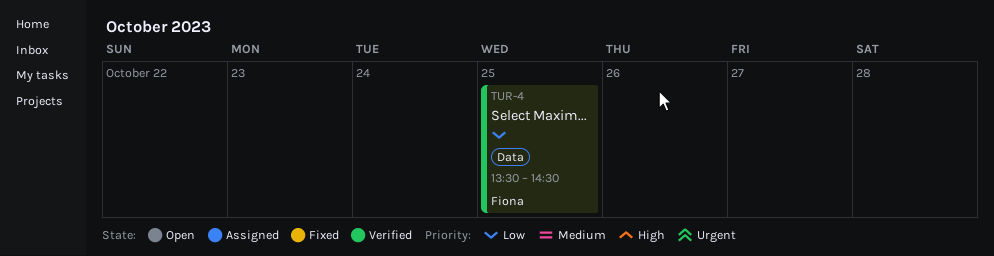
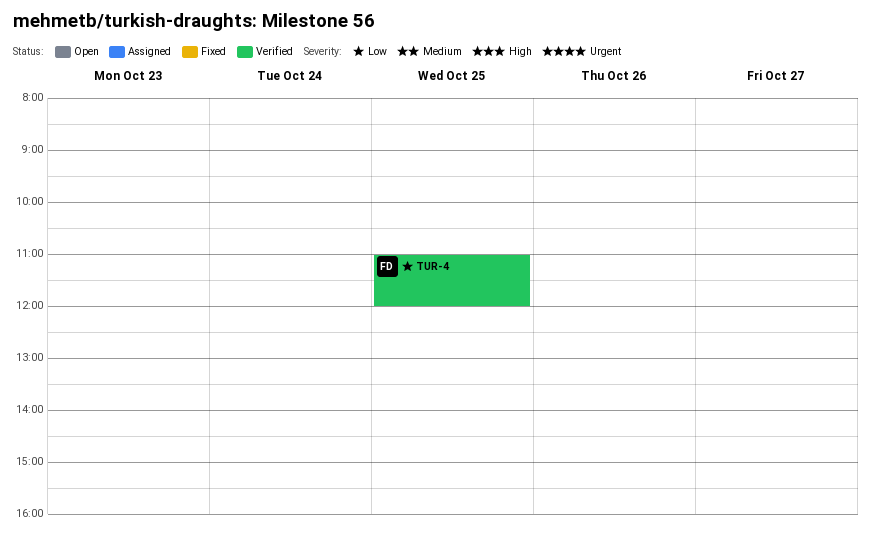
TUR-4, begins: 13:30 -> 11:00
TUR-4, ends: 14:30 -> 12:00

